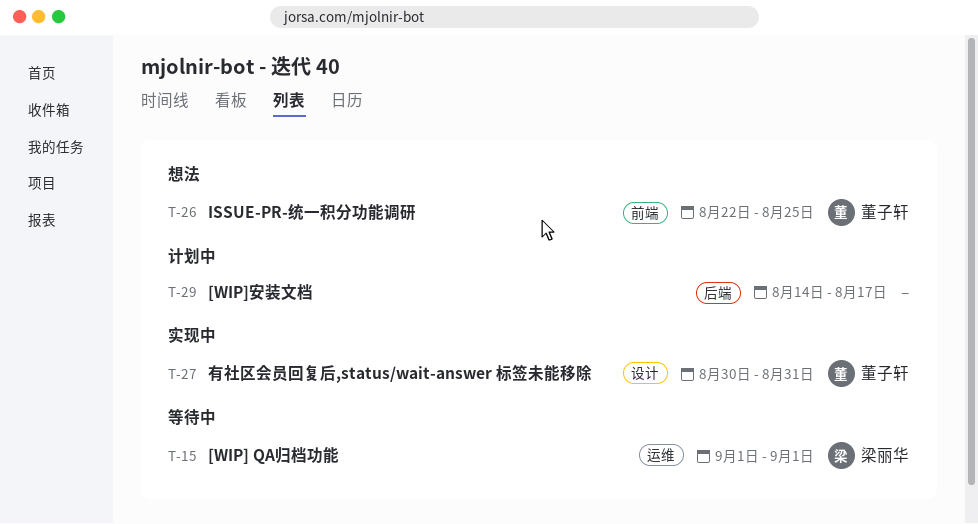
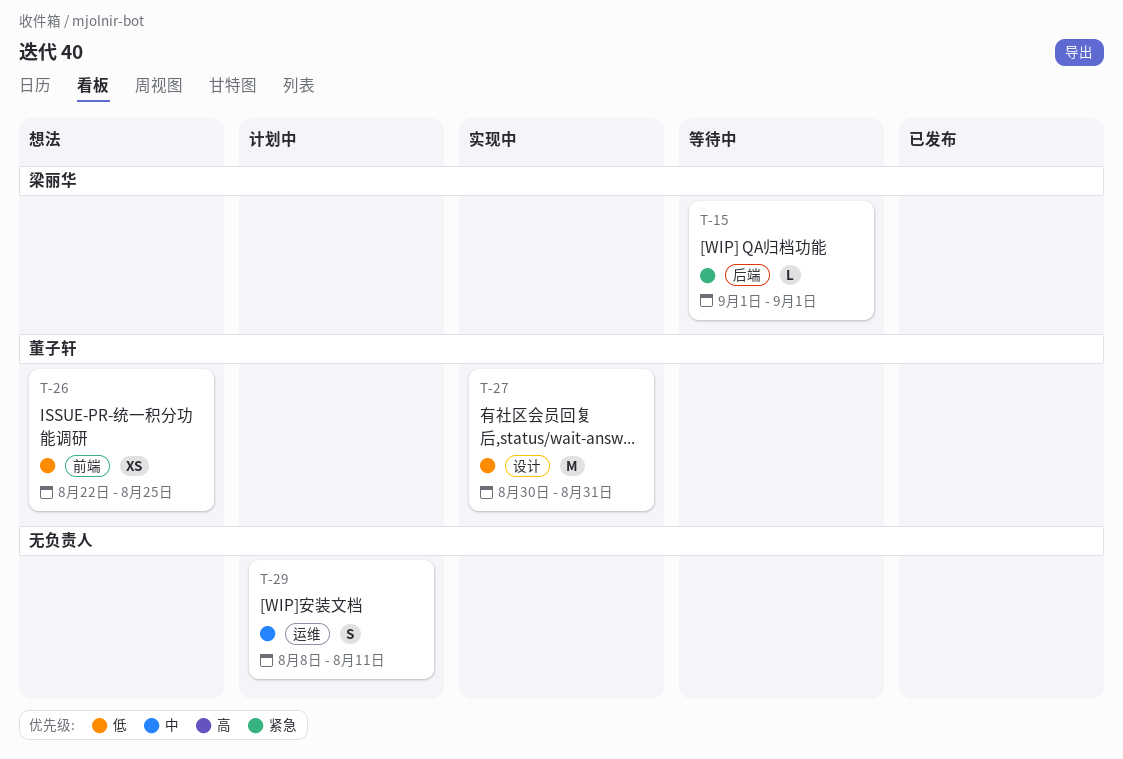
T-15, label: 运维 -> 后端
T-29, label: 后端 -> 运维
T-29, start: Aug 14 -> Aug 8
T-29, due: Aug 17 -> Aug 11

